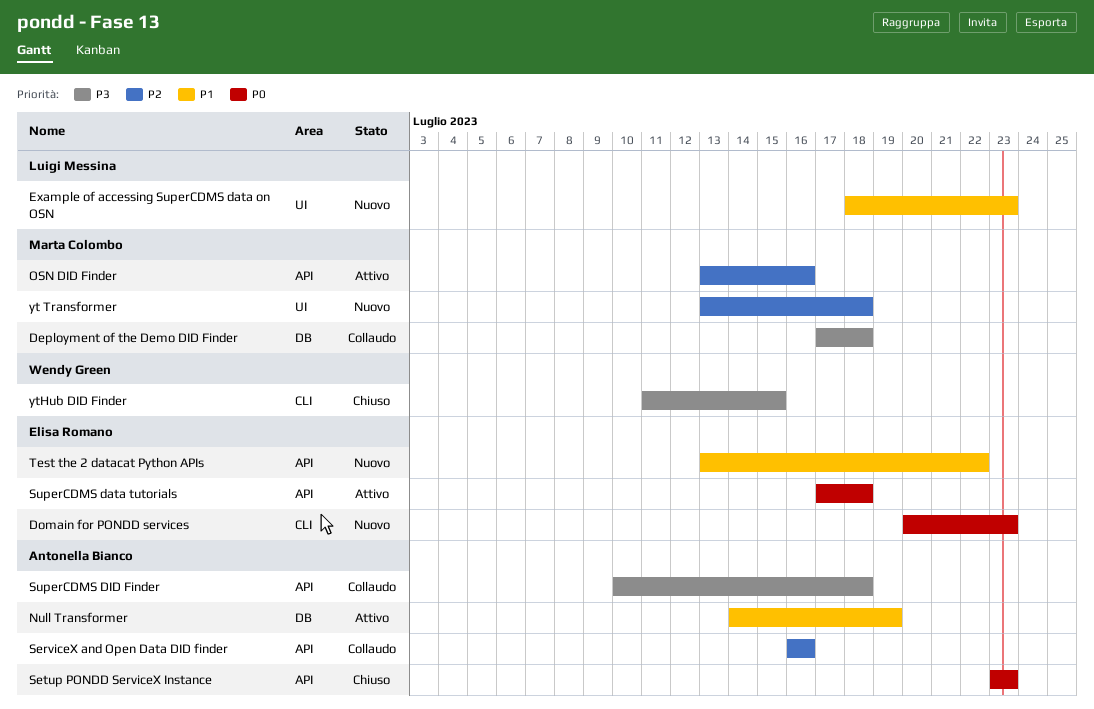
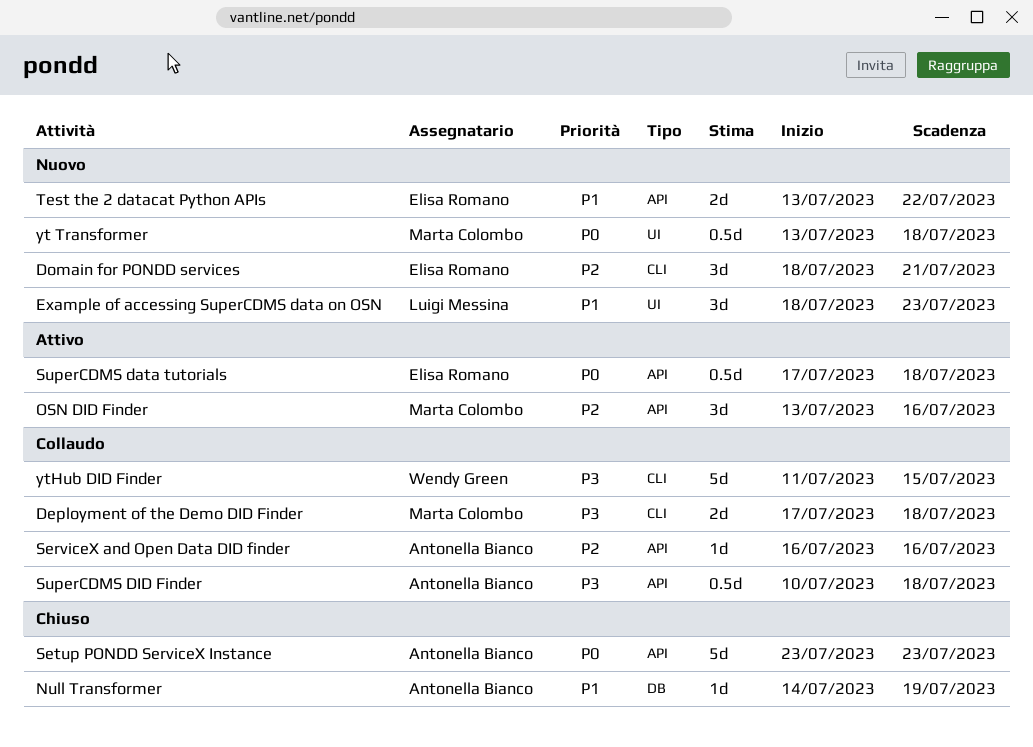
Deployment of the Demo DID Finder, label: DB -> CLI
Domain for PONDD services, priority: P0 -> P2
Domain for PONDD services, start: Jul 20 -> Jul 18
Domain for PONDD services, due: Jul 23 -> Jul 21
Null Transformer, status: Attivo -> Chiuso
yt Transformer, priority: P2 -> P0
ytHub DID Finder, status: Chiuso -> Collaudo

